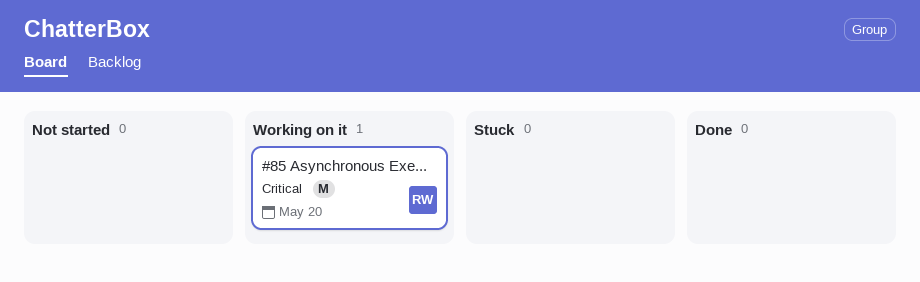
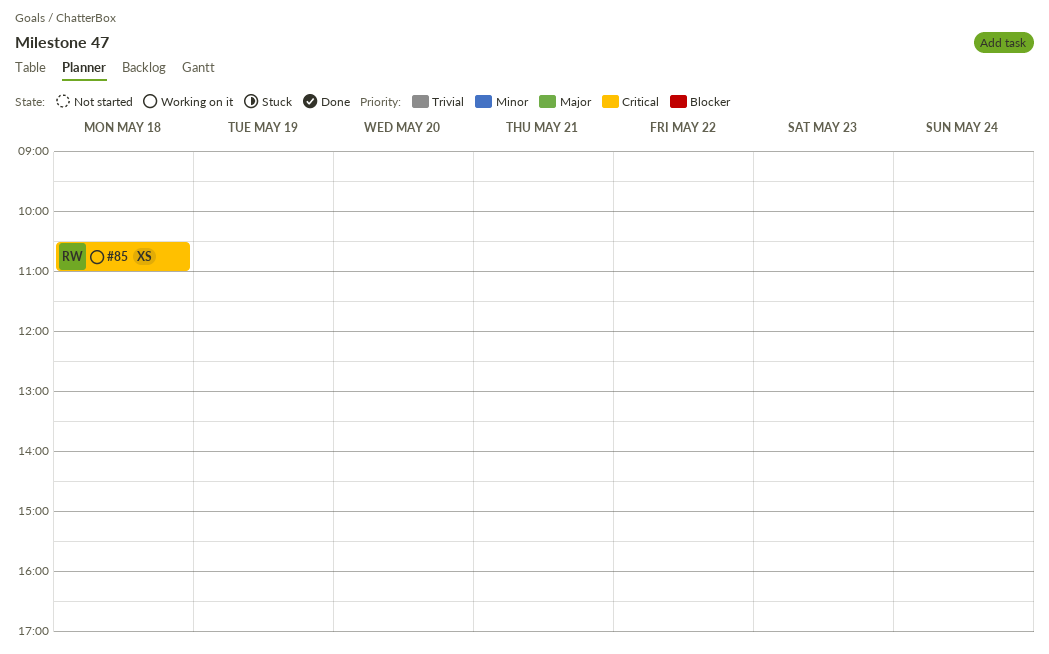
#85, estimate: M -> XS
#85, day: May 20 -> May 18

